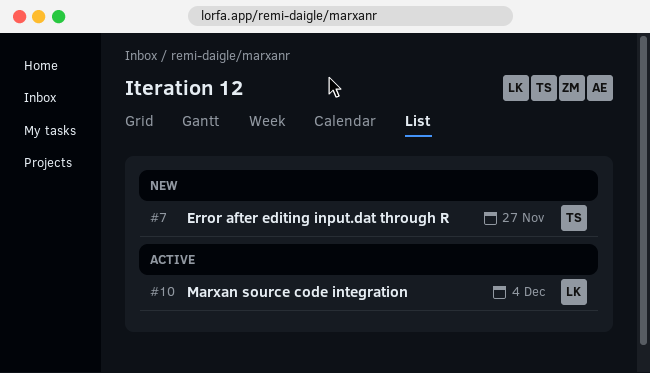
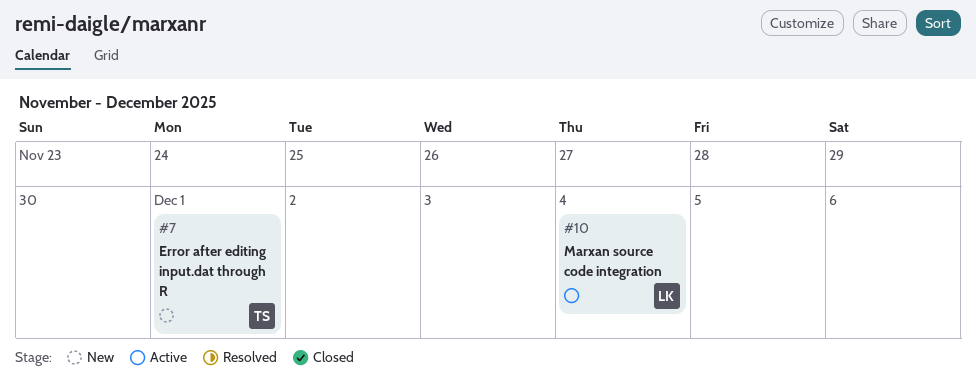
#7, due: Nov 27 -> Dec 1

